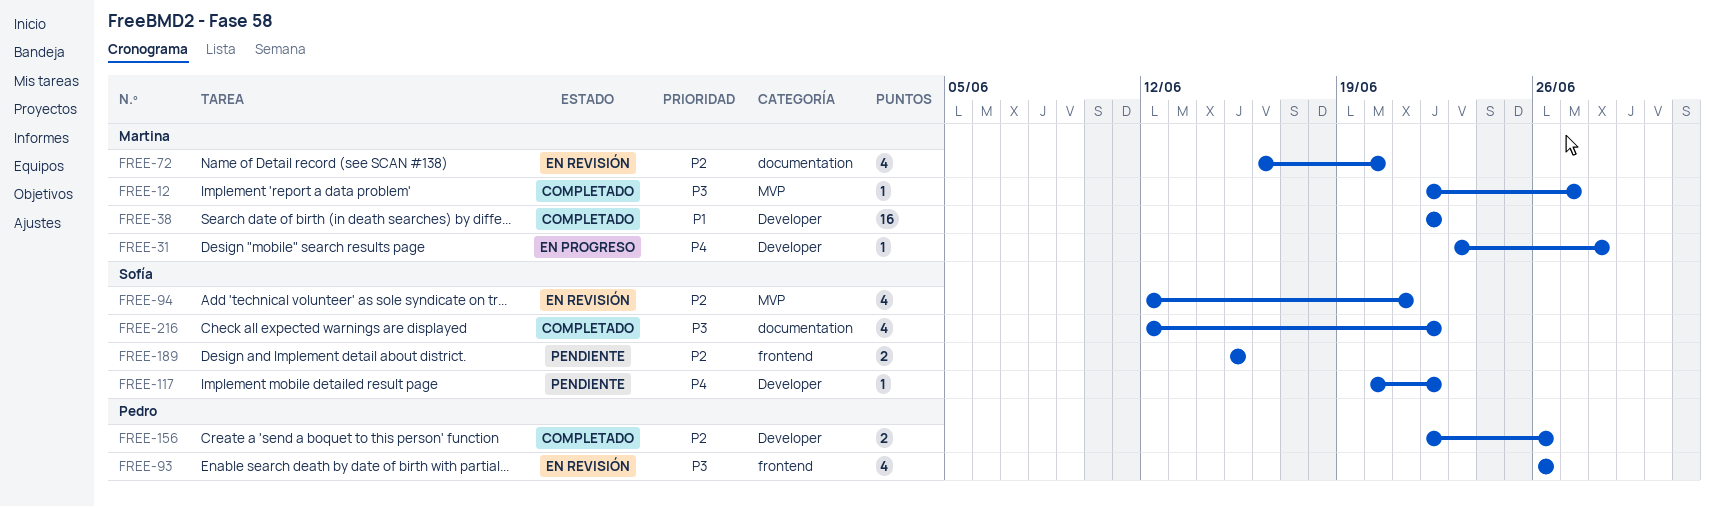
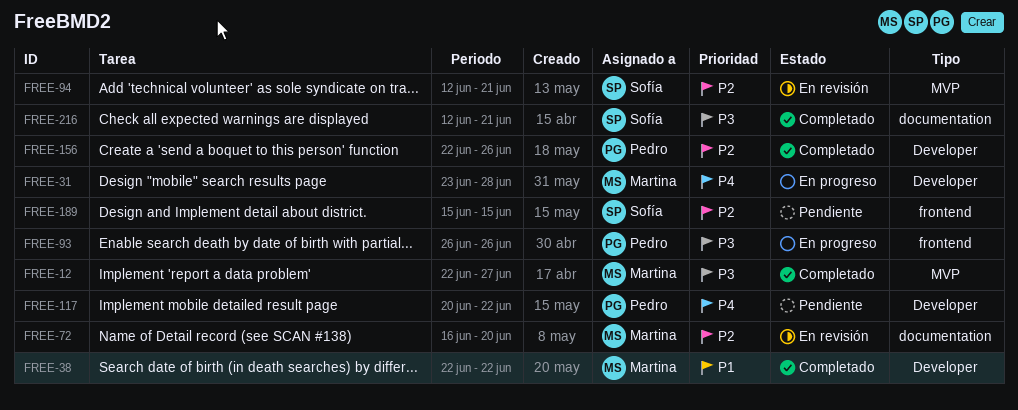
FREE-93, status: En revisión -> En progreso
FREE-117, owner: Sofía -> Pedro
FREE-216, due: Jun 22 -> Jun 21

